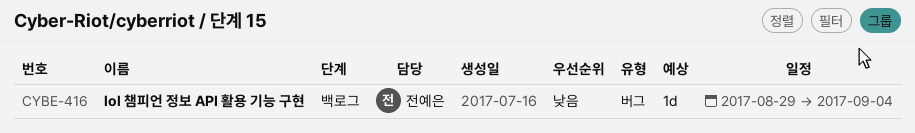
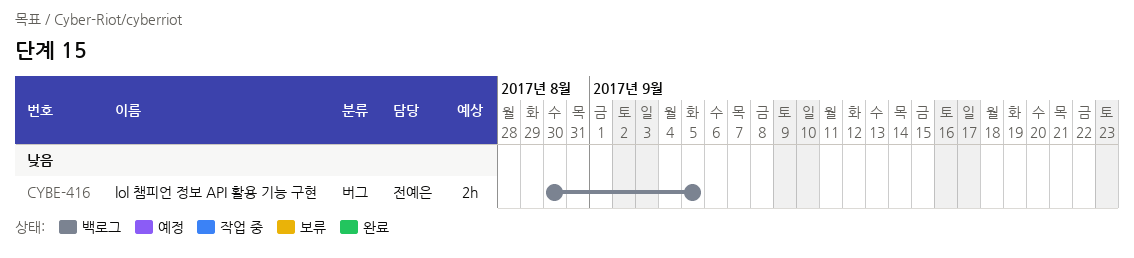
CYBE-416, estimate: 1d -> 2h
CYBE-416, start: Aug 29 -> Aug 30
CYBE-416, due: Sep 4 -> Sep 5

